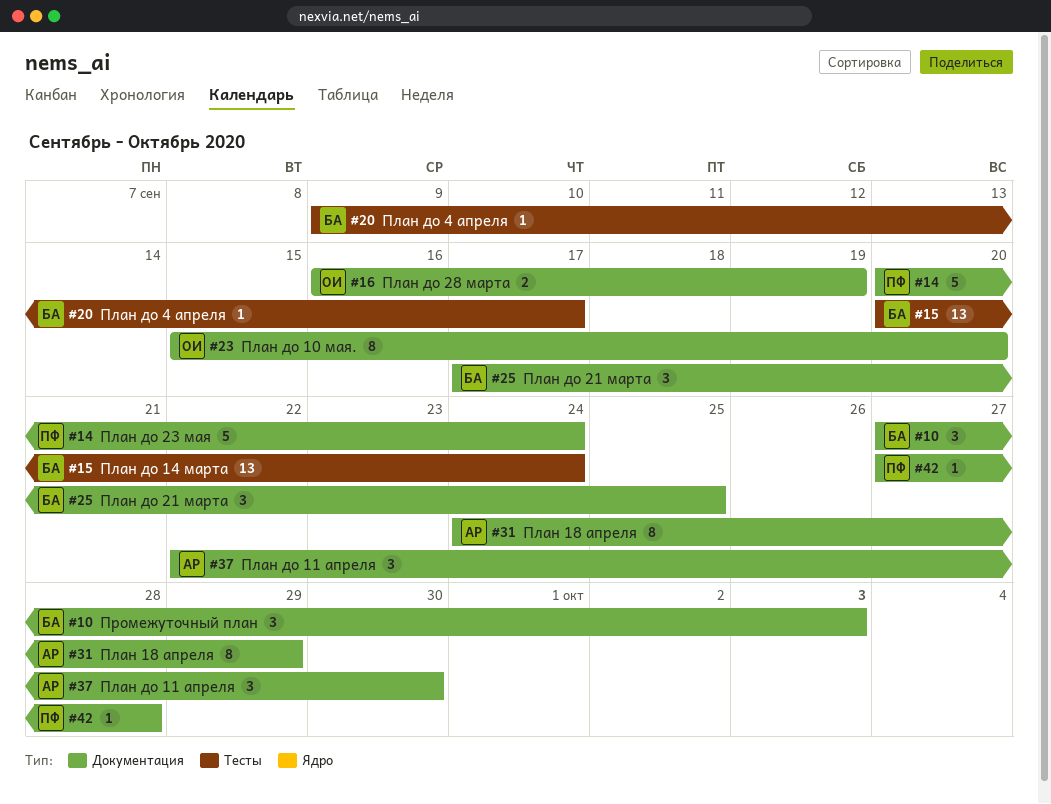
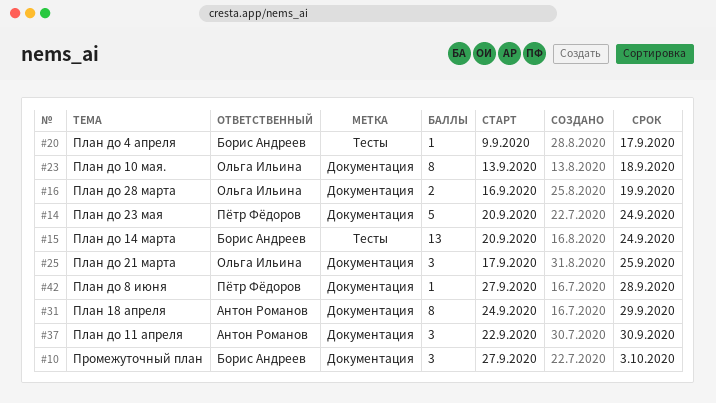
#23, start: Sep 15 -> Sep 13
#23, due: Sep 20 -> Sep 18
#25, owner: Борис Андреев -> Ольга Ильина

